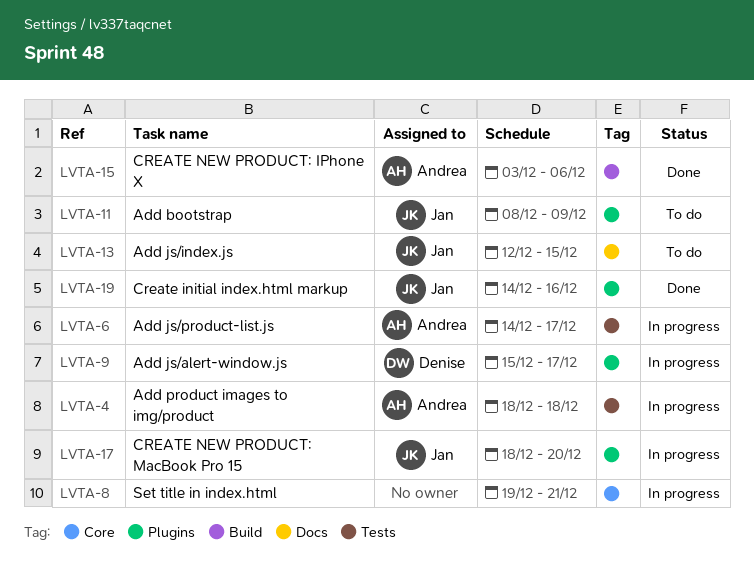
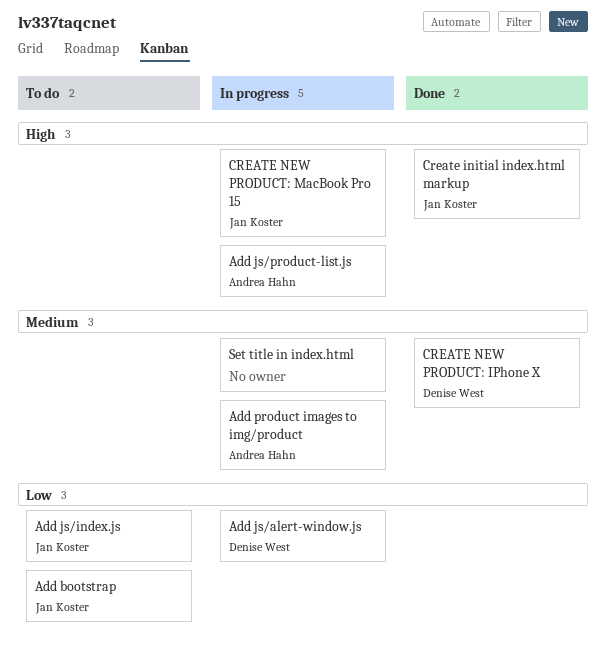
CREATE NEW PRODUCT: IPhone X, owner: Andrea Hahn -> Denise West

